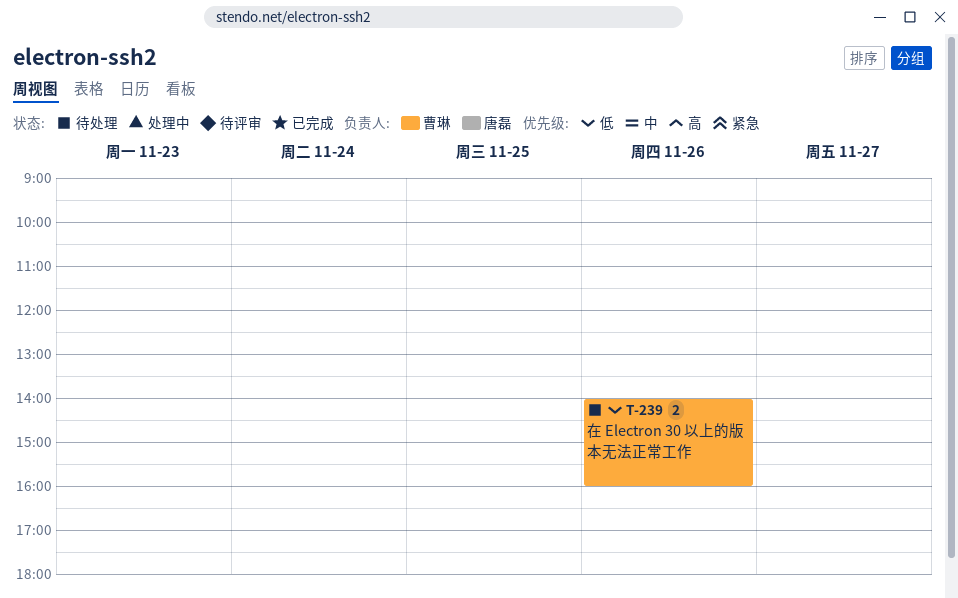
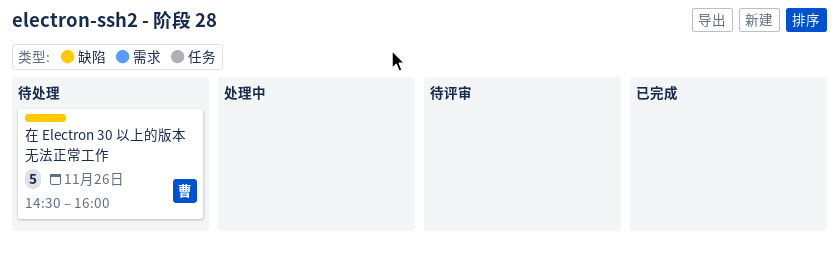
在 Electron 30 以上的版本无法正常工作, estimate: 2 -> 5
在 Electron 30 以上的版本无法正常工作, begins: 14:00 -> 14:30

